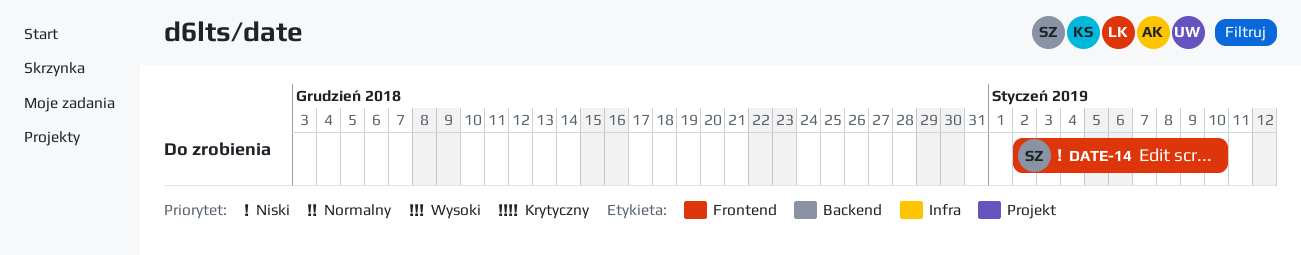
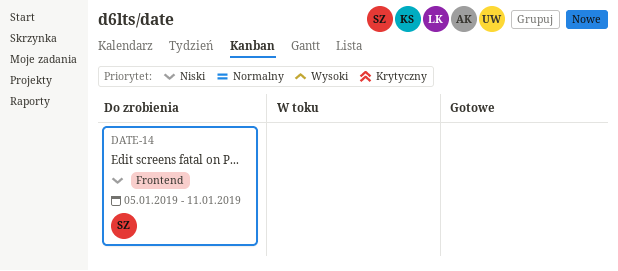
DATE-14, start: Jan 2 -> Jan 5
DATE-14, due: Jan 10 -> Jan 11

